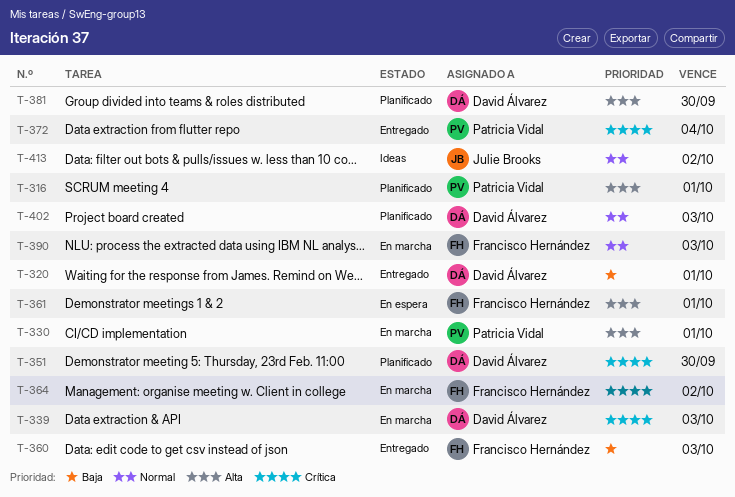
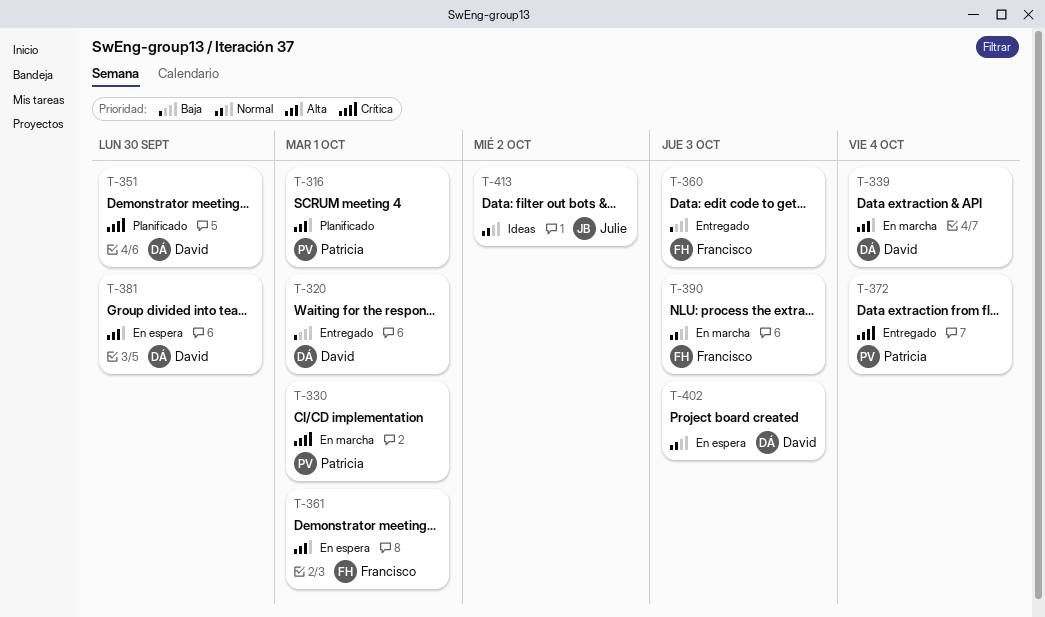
T-330, priority: Alta -> Crítica
T-339, priority: Crítica -> Alta
T-339, due: Oct 3 -> Oct 4
T-364: present -> none
T-381, status: Planificado -> En espera
T-402, status: Planificado -> En espera

